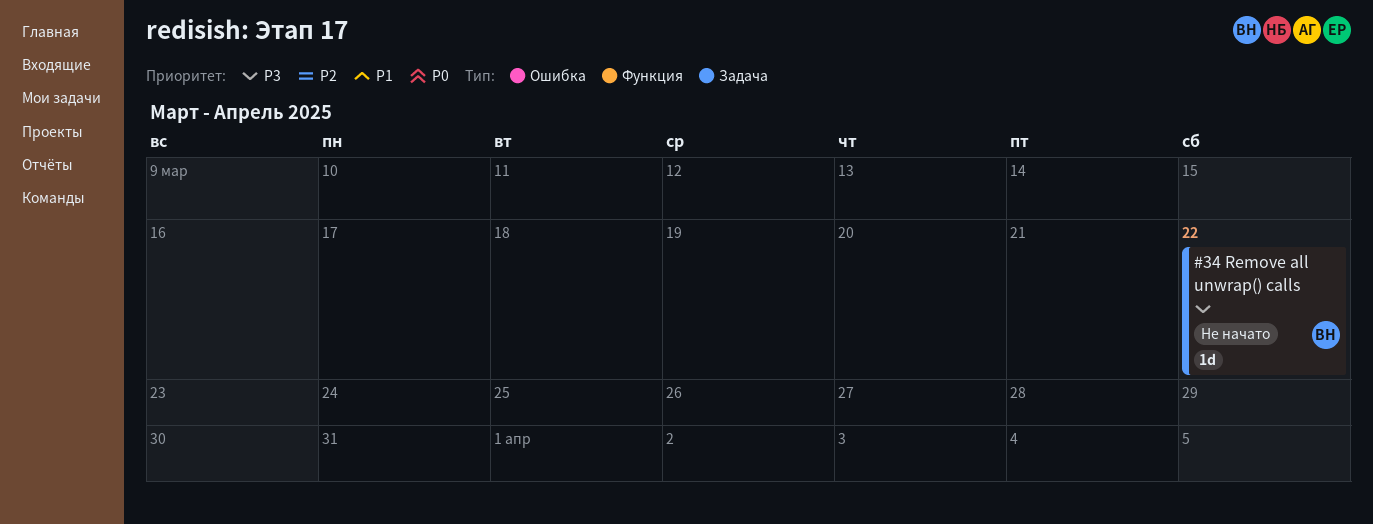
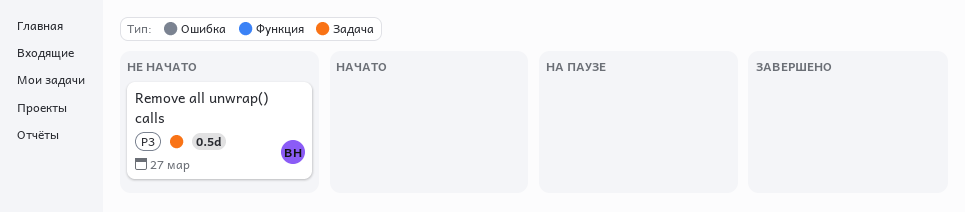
Remove all unwrap() calls, estimate: 1d -> 0.5d
Remove all unwrap() calls, due: Mar 22 -> Mar 27

